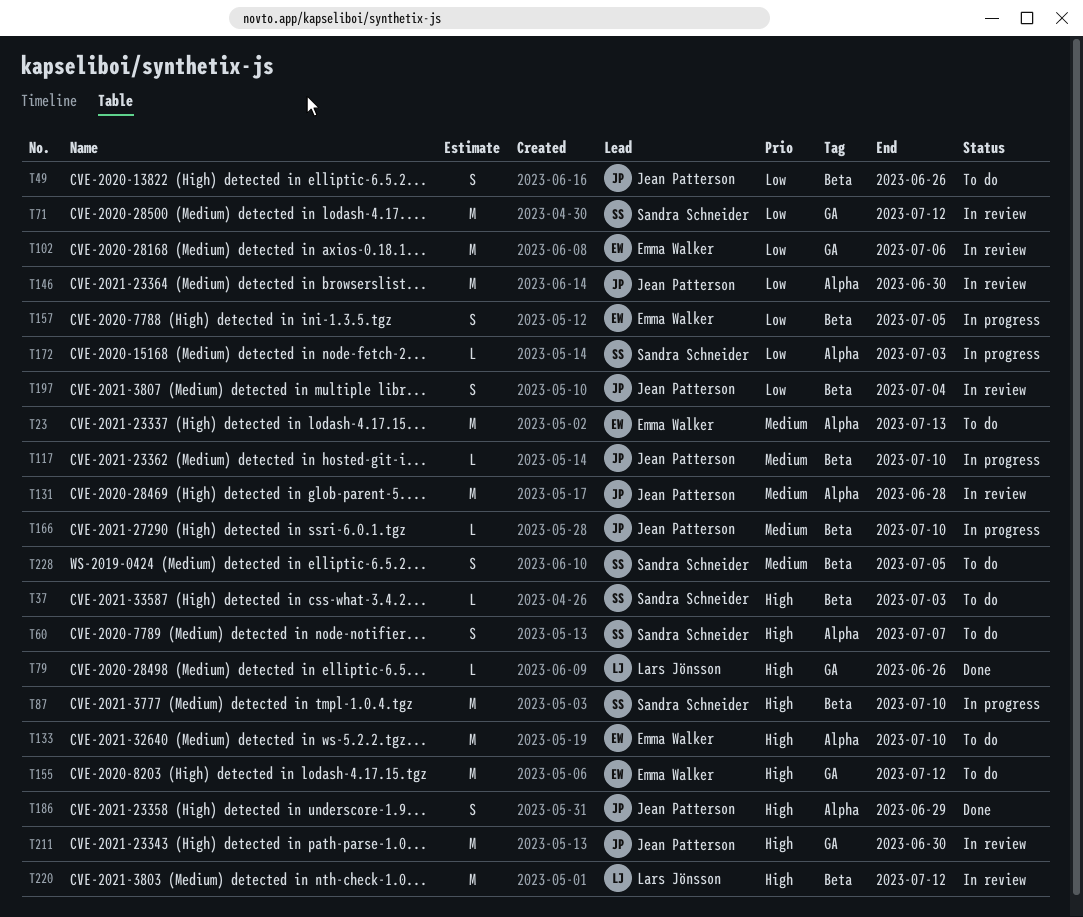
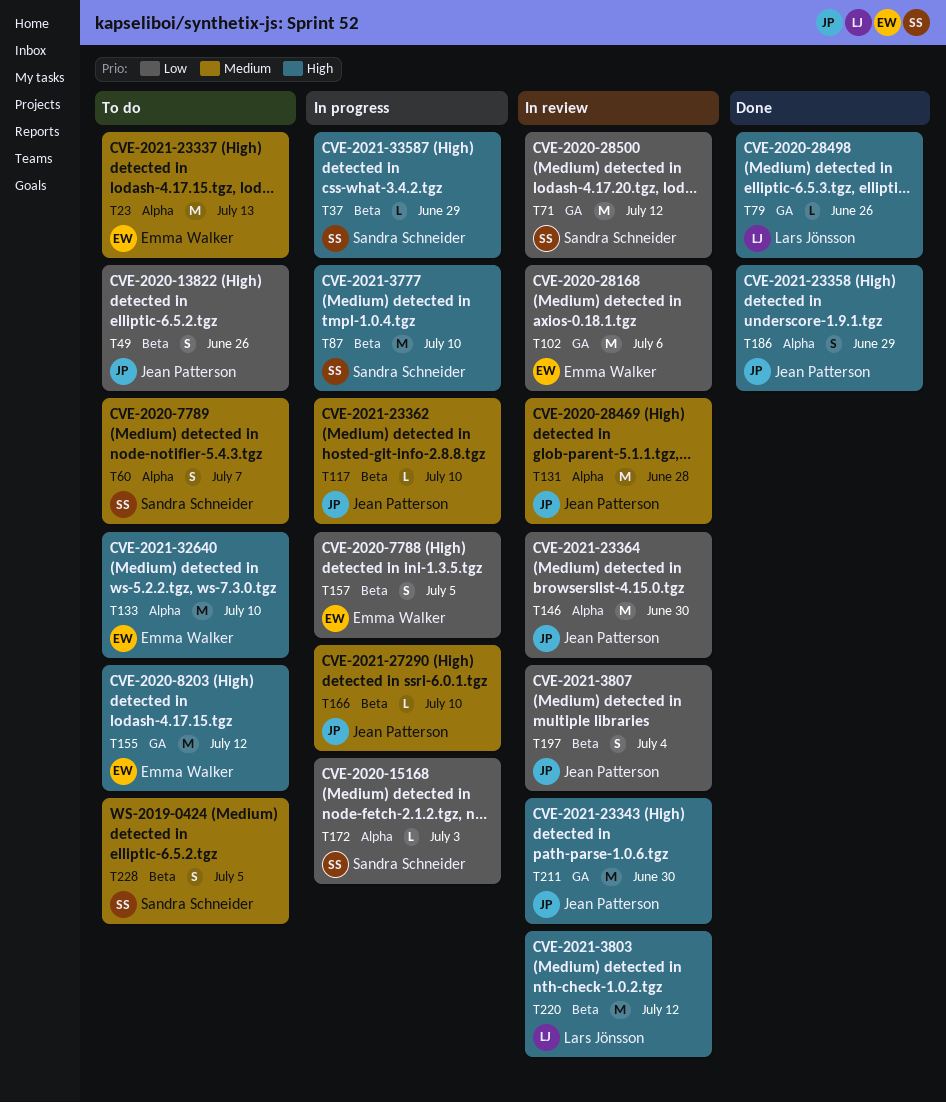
T37, status: To do -> In progress
T37, due: Jul 3 -> Jun 29
T60, priority: High -> Medium

